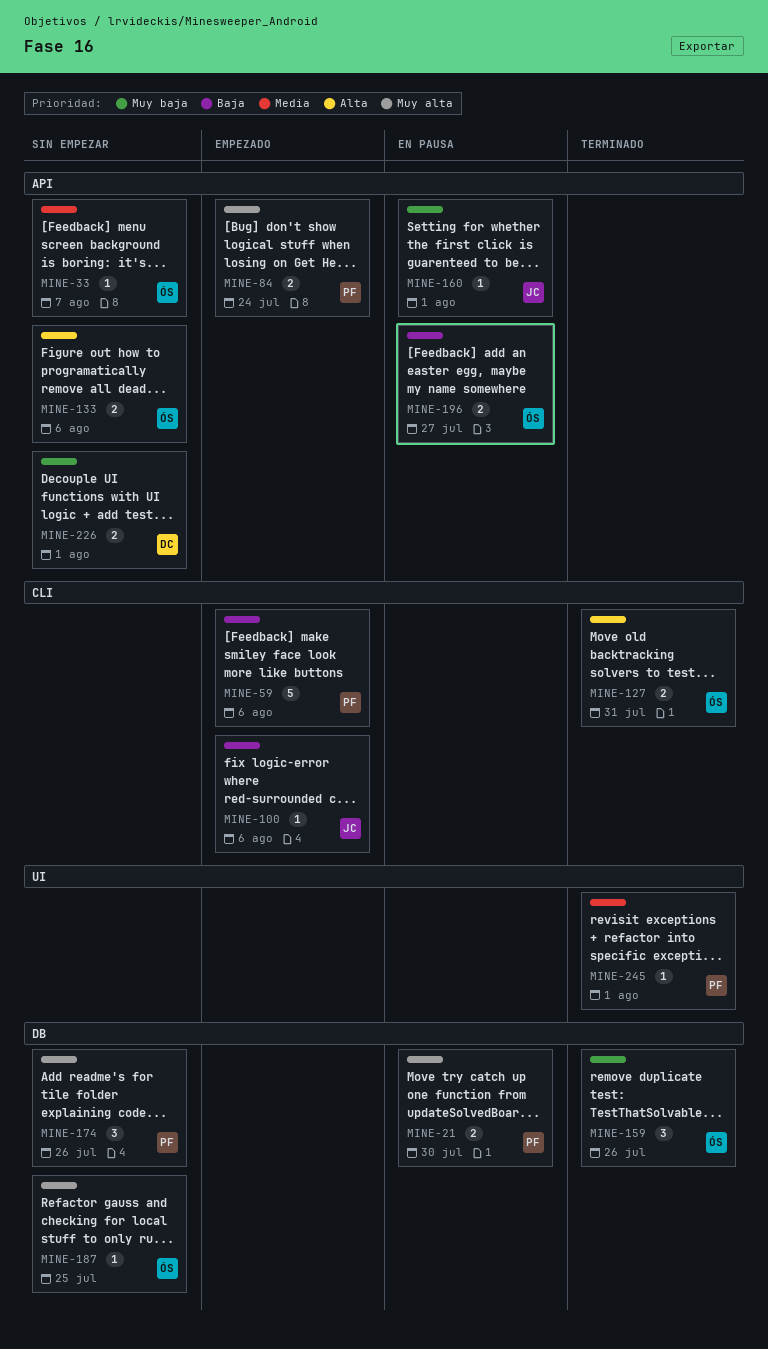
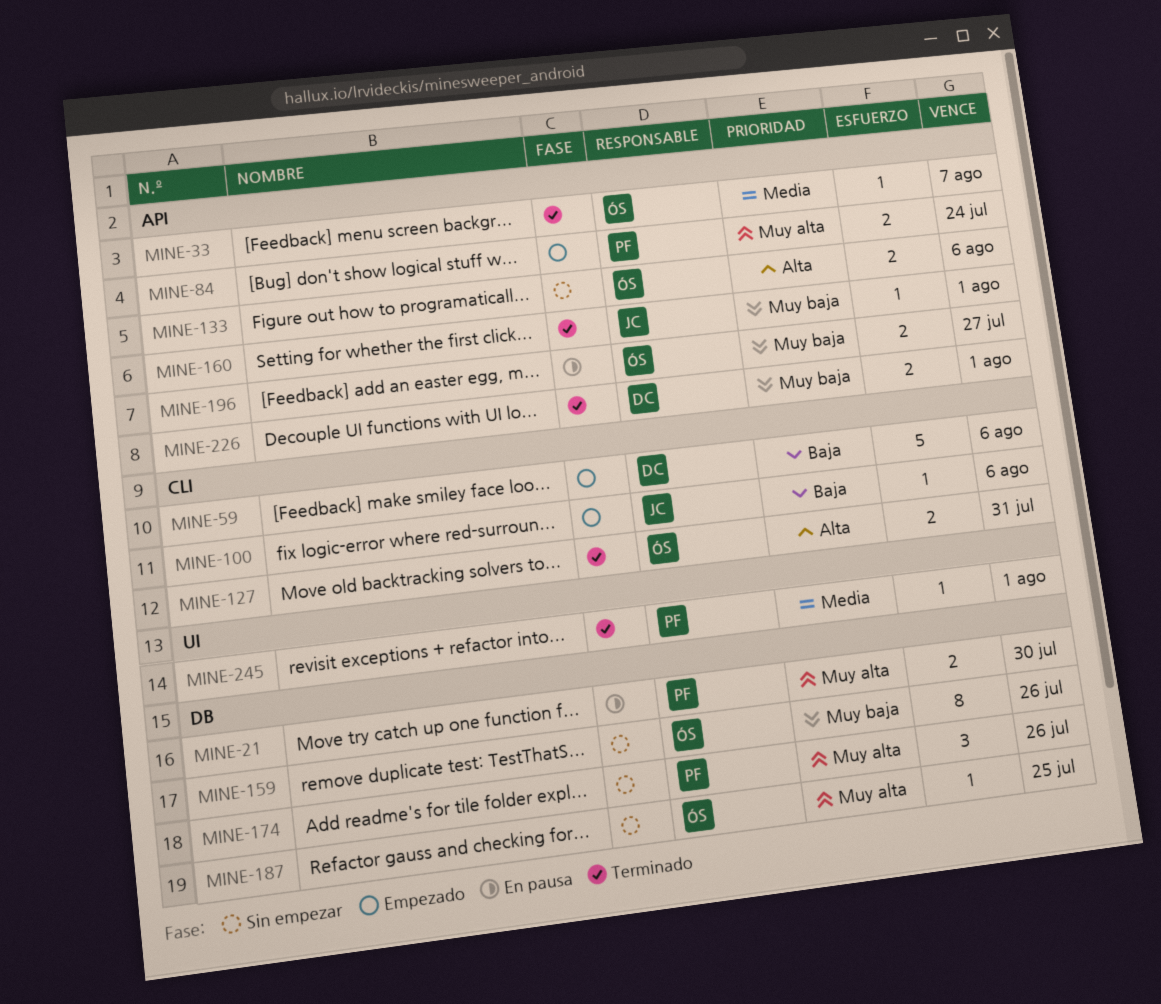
MINE-33, status: Sin empezar -> Terminado
MINE-59, owner: PF -> DC
MINE-159, status: Terminado -> Sin empezar
MINE-159, estimate: 3 -> 8
MINE-160, status: En pausa -> Terminado
MINE-196, priority: Baja -> Muy baja
MINE-226, status: Sin empezar -> Terminado

